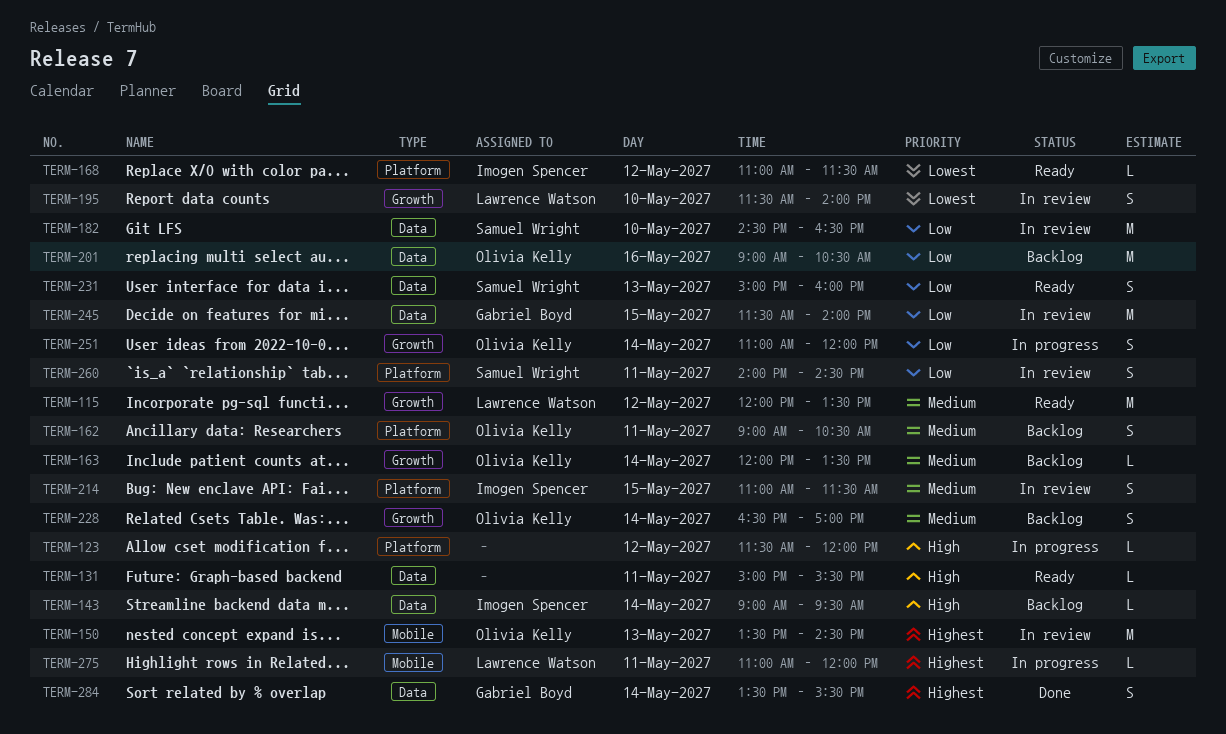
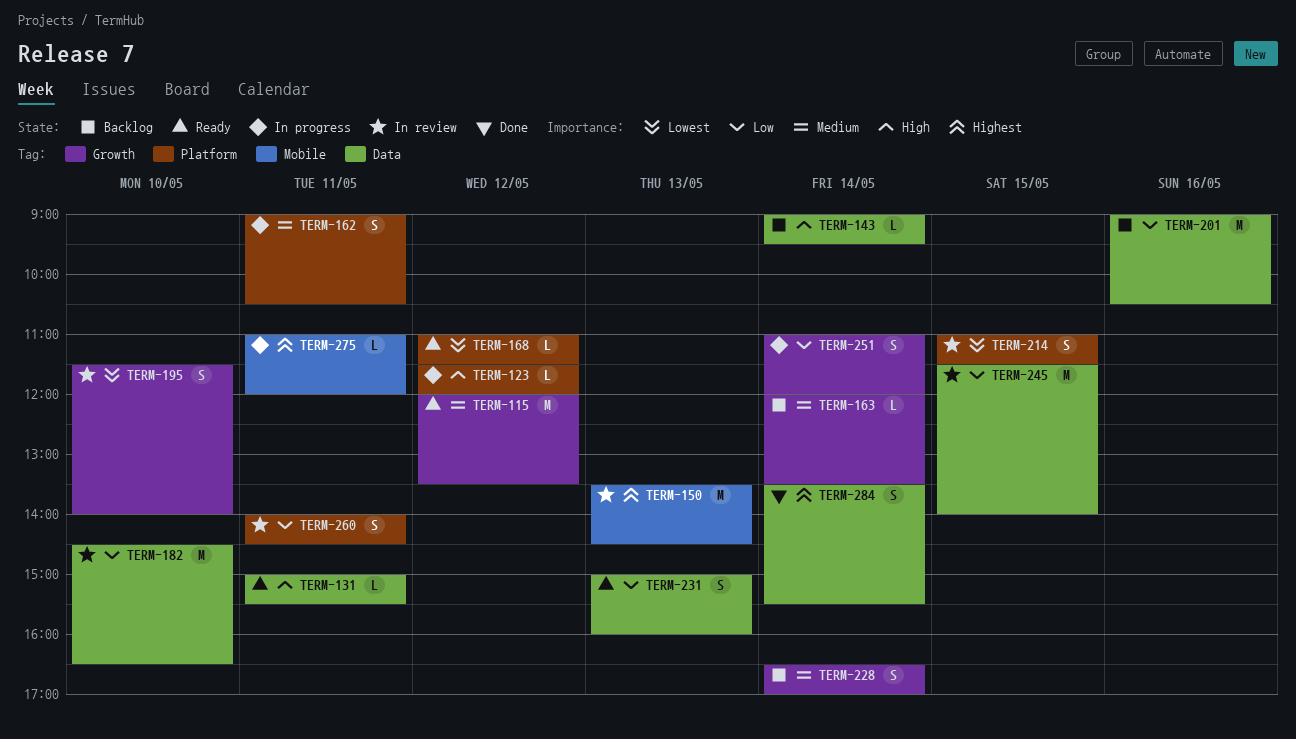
TERM-162, status: Backlog -> In progress
TERM-214, priority: Medium -> Lowest

